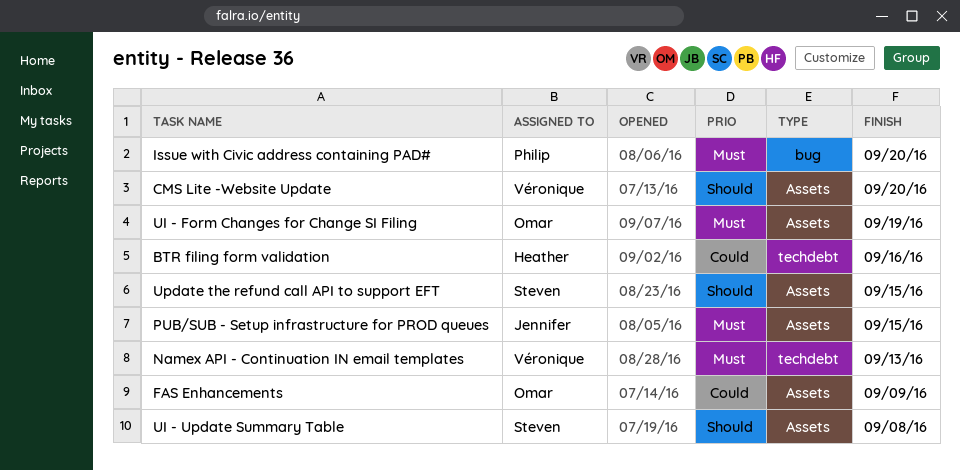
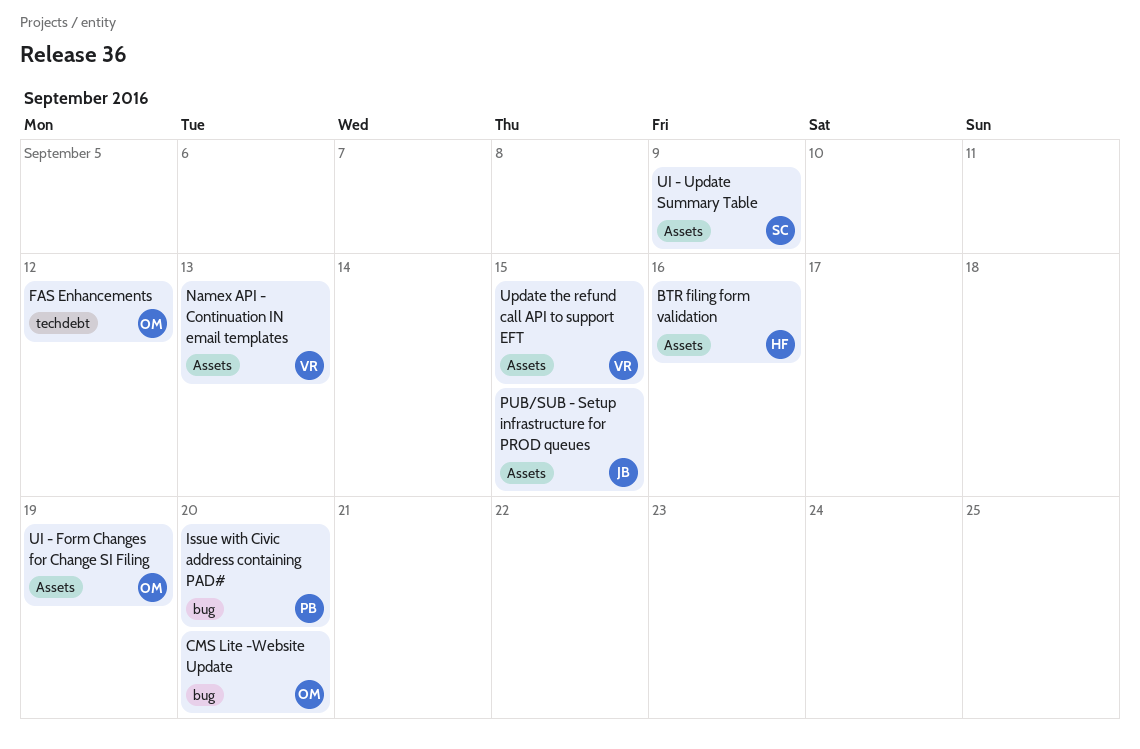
BTR filing form validation, label: techdebt -> Assets
CMS Lite -Website Update, owner: Véronique -> Omar
CMS Lite -Website Update, label: Assets -> bug
FAS Enhancements, label: Assets -> techdebt
FAS Enhancements, due: Sep 9 -> Sep 12
Namex API - Continuation IN email templates, label: techdebt -> Assets
UI - Update Summary Table, due: Sep 8 -> Sep 9
Update the refund call API to support EFT, owner: Steven -> Véronique

